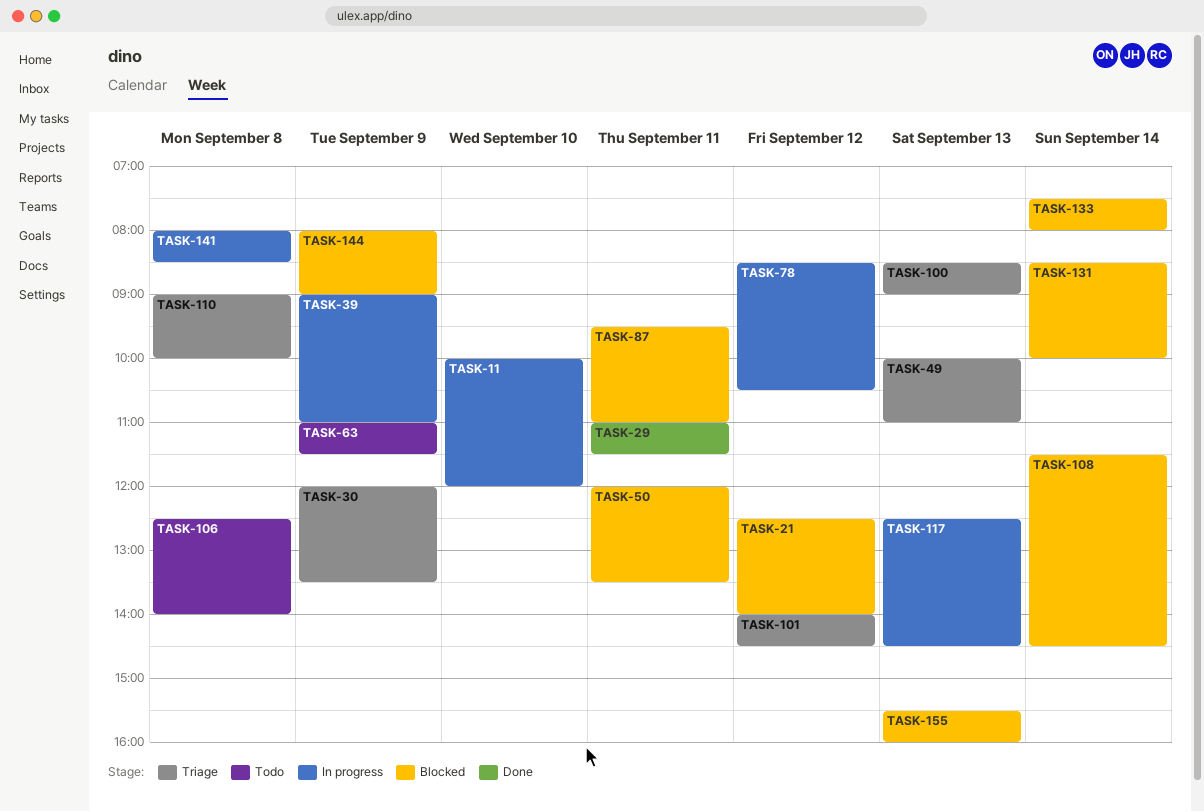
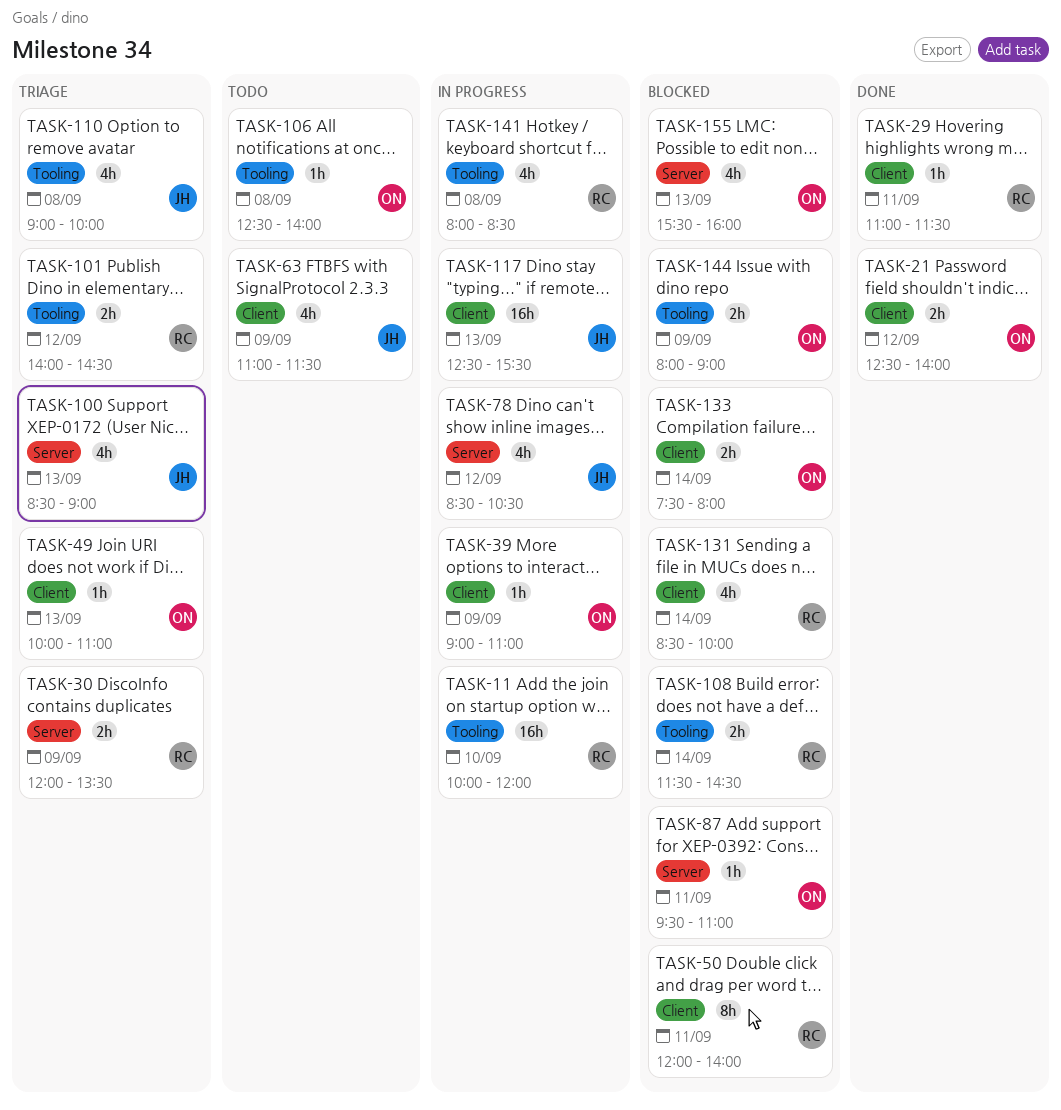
TASK-21, status: Blocked -> Done
TASK-50, ends: 13:30 -> 14:00
TASK-117, ends: 14:30 -> 15:30

